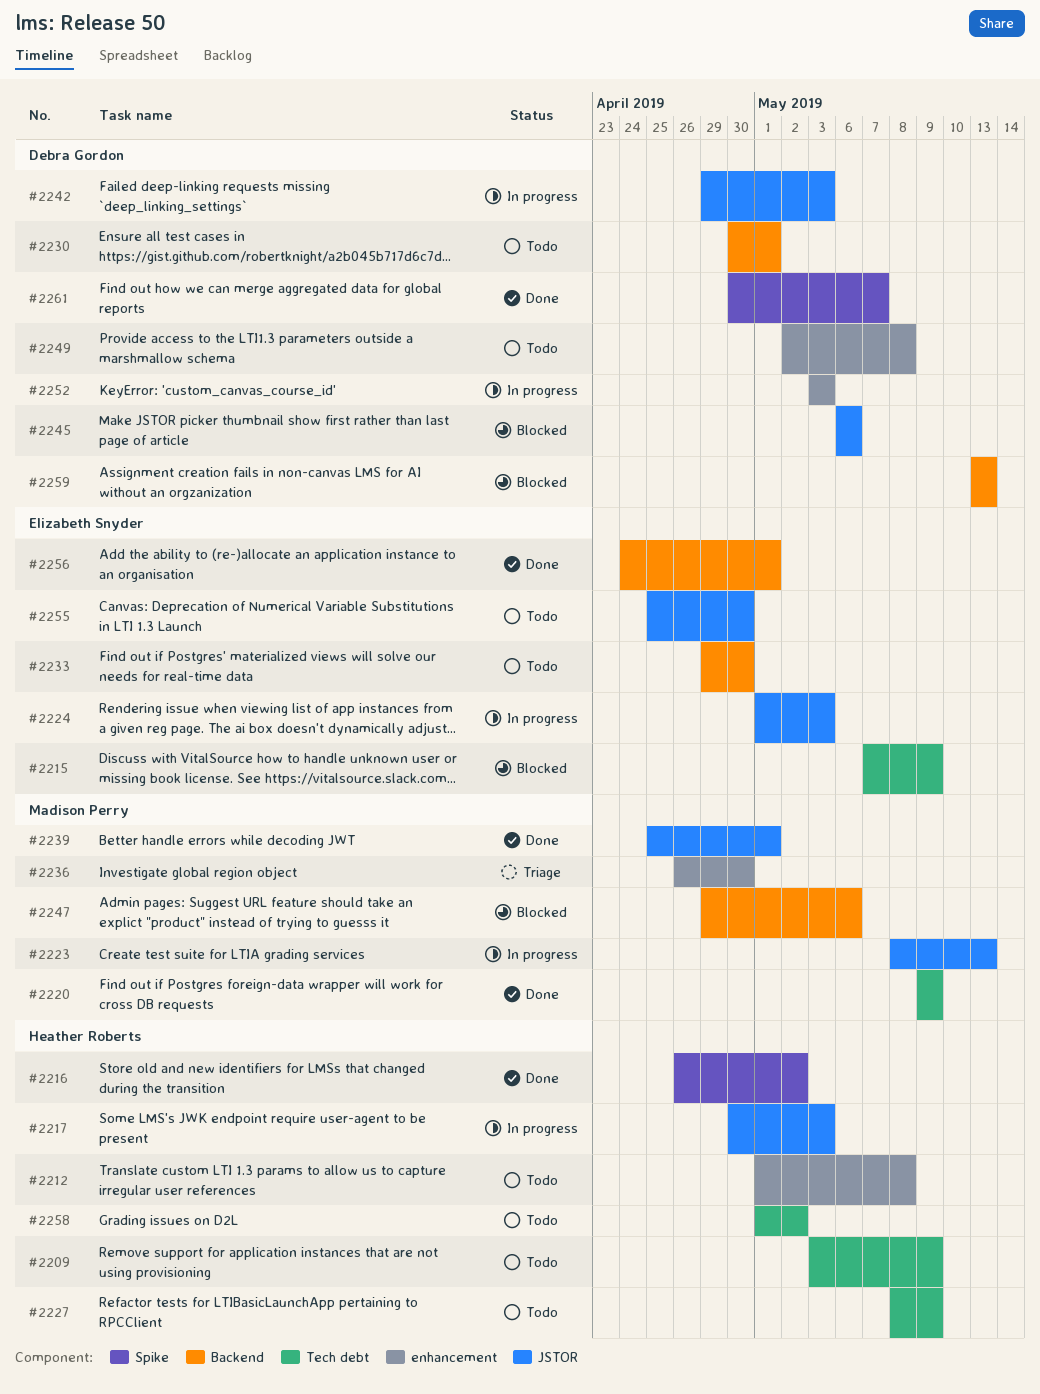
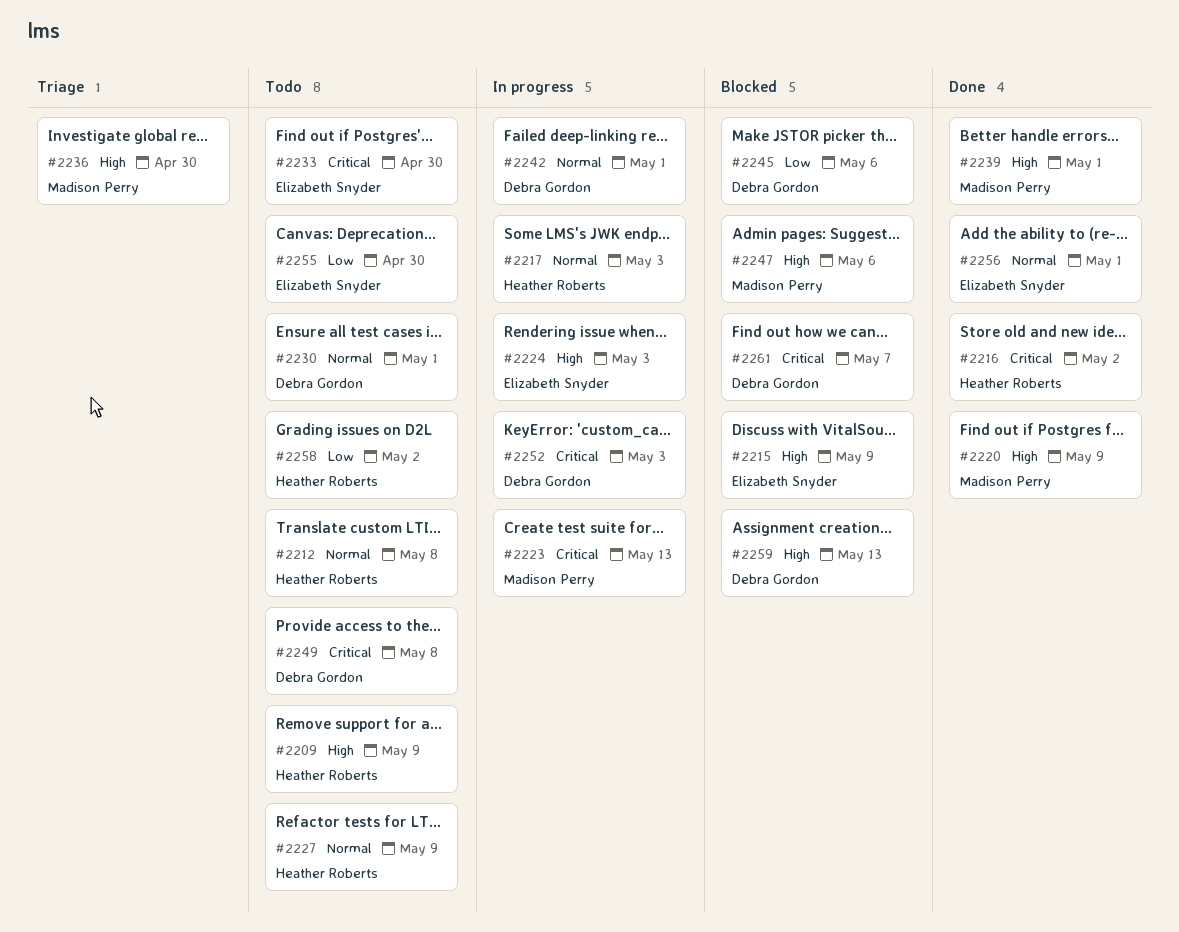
#2242, due: May 3 -> May 1
#2261, status: Done -> Blocked

